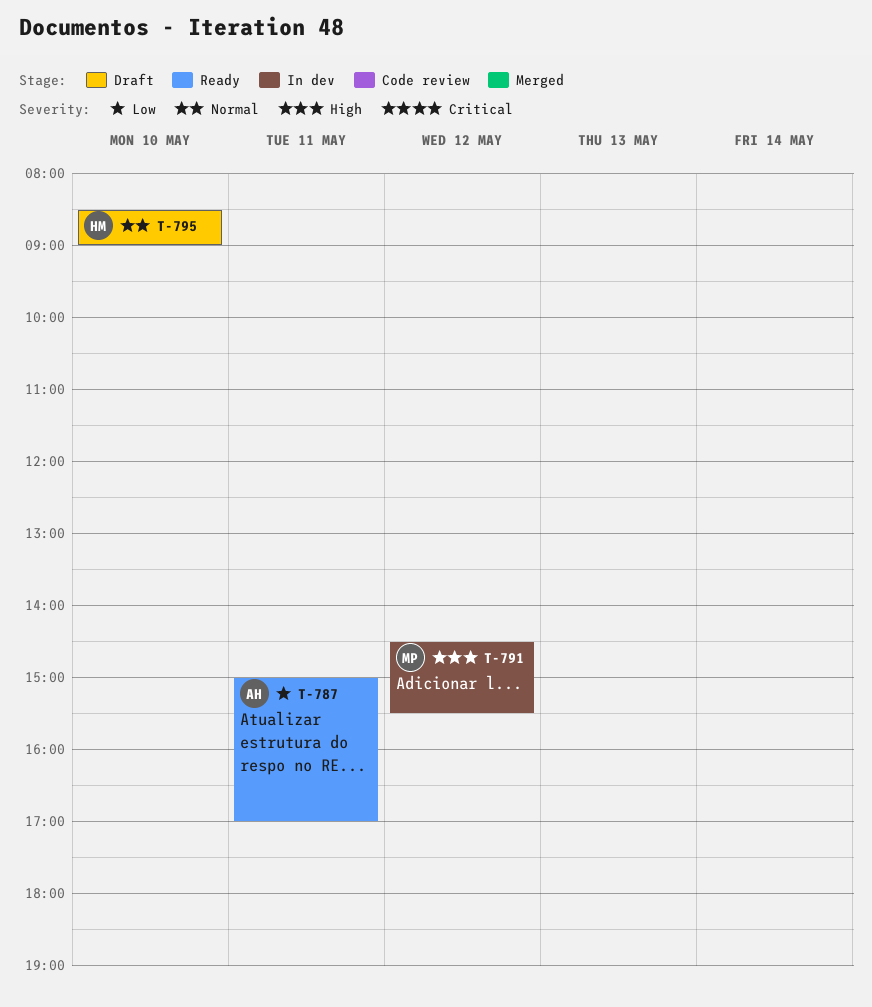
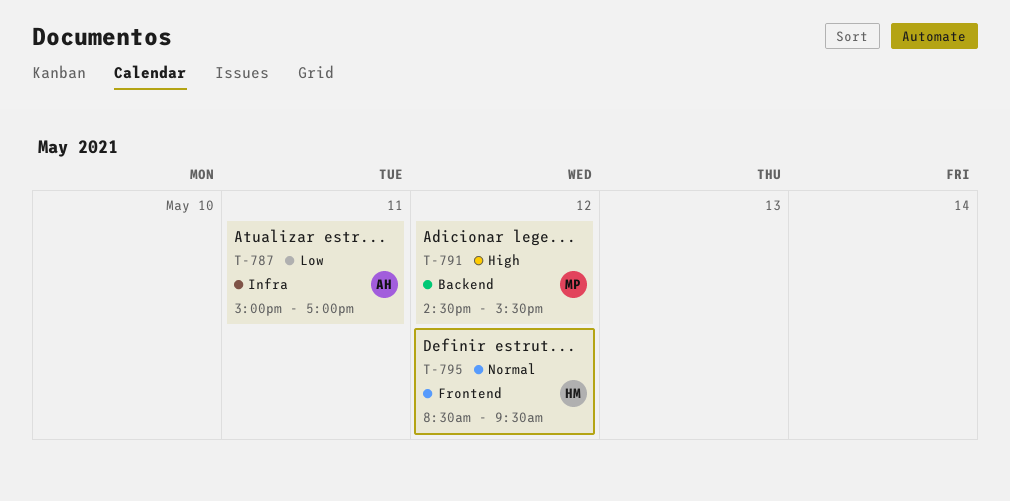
T-795, day: May 10 -> May 12
T-795, ends: 09:00 -> 09:30

